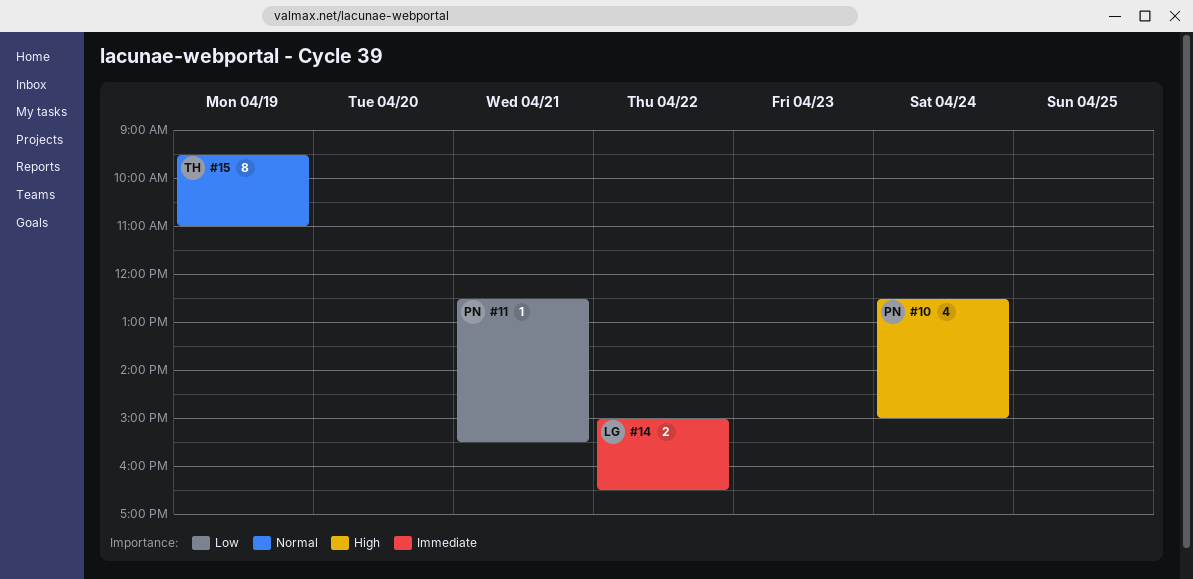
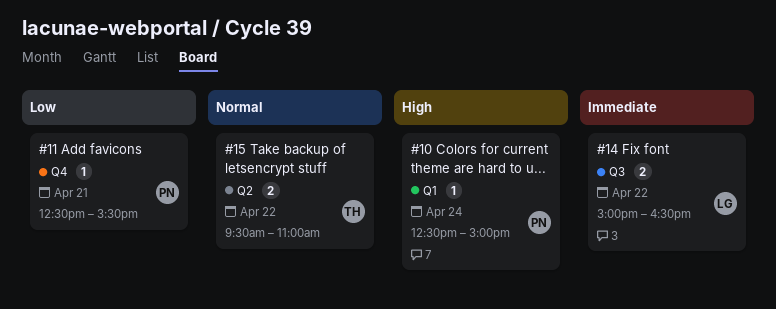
#10, estimate: 4 -> 1
#15, estimate: 8 -> 2
#15, day: Apr 19 -> Apr 22

